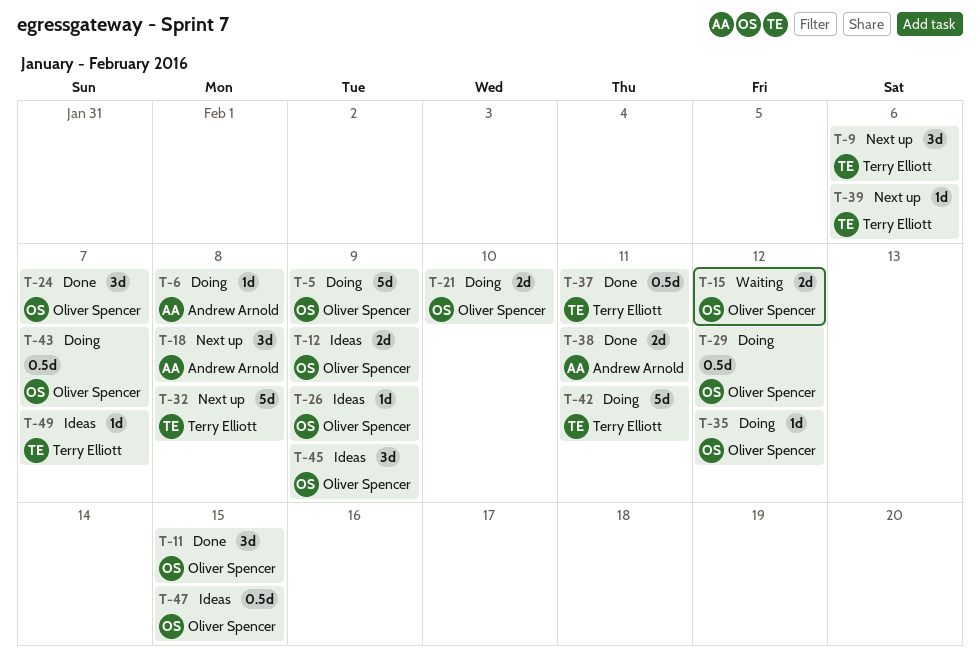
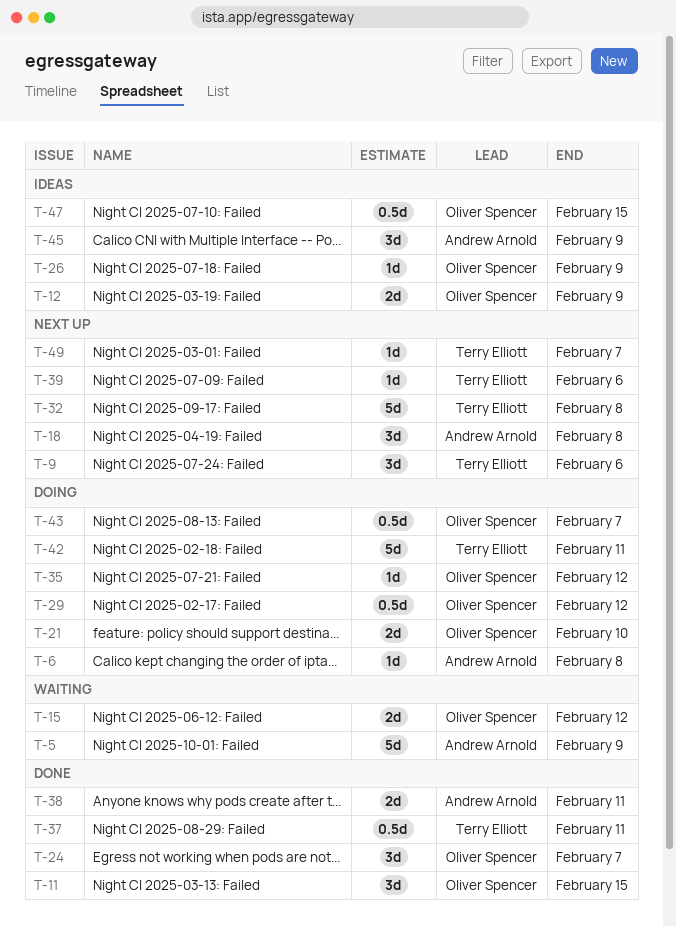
T-5, status: Doing -> Waiting
T-5, owner: Oliver Spencer -> Andrew Arnold
T-45, owner: Oliver Spencer -> Andrew Arnold
T-49, status: Ideas -> Next up

